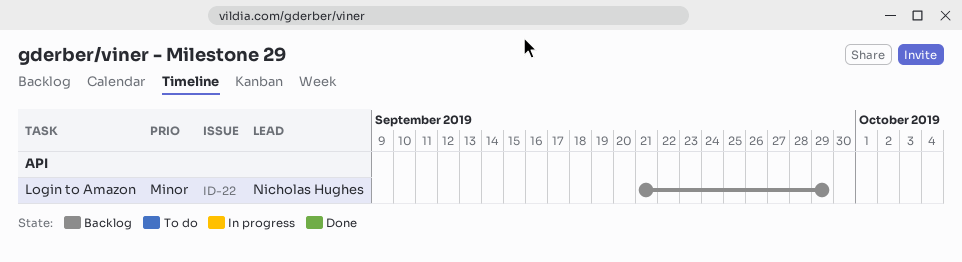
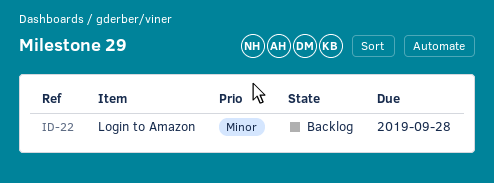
ID-22, due: Sep 29 -> Sep 28

